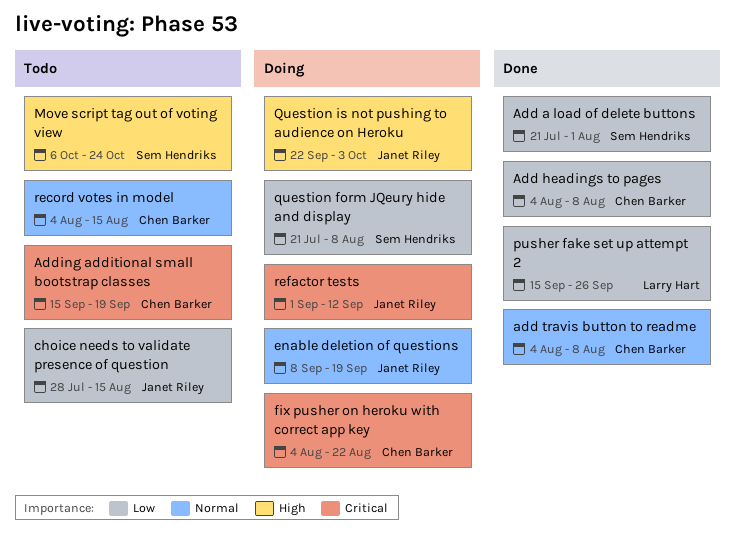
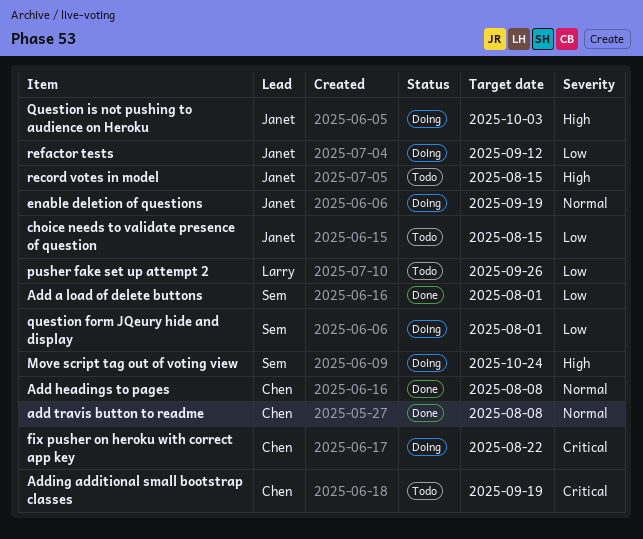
Add headings to pages, priority: Low -> Normal
Move script tag out of voting view, status: Todo -> Doing
pusher fake set up attempt 2, status: Done -> Todo
question form JQeury hide and display, due: Aug 8 -> Aug 1
record votes in model, owner: Chen Barker -> Janet Riley
record votes in model, priority: Normal -> High
refactor tests, priority: Critical -> Low

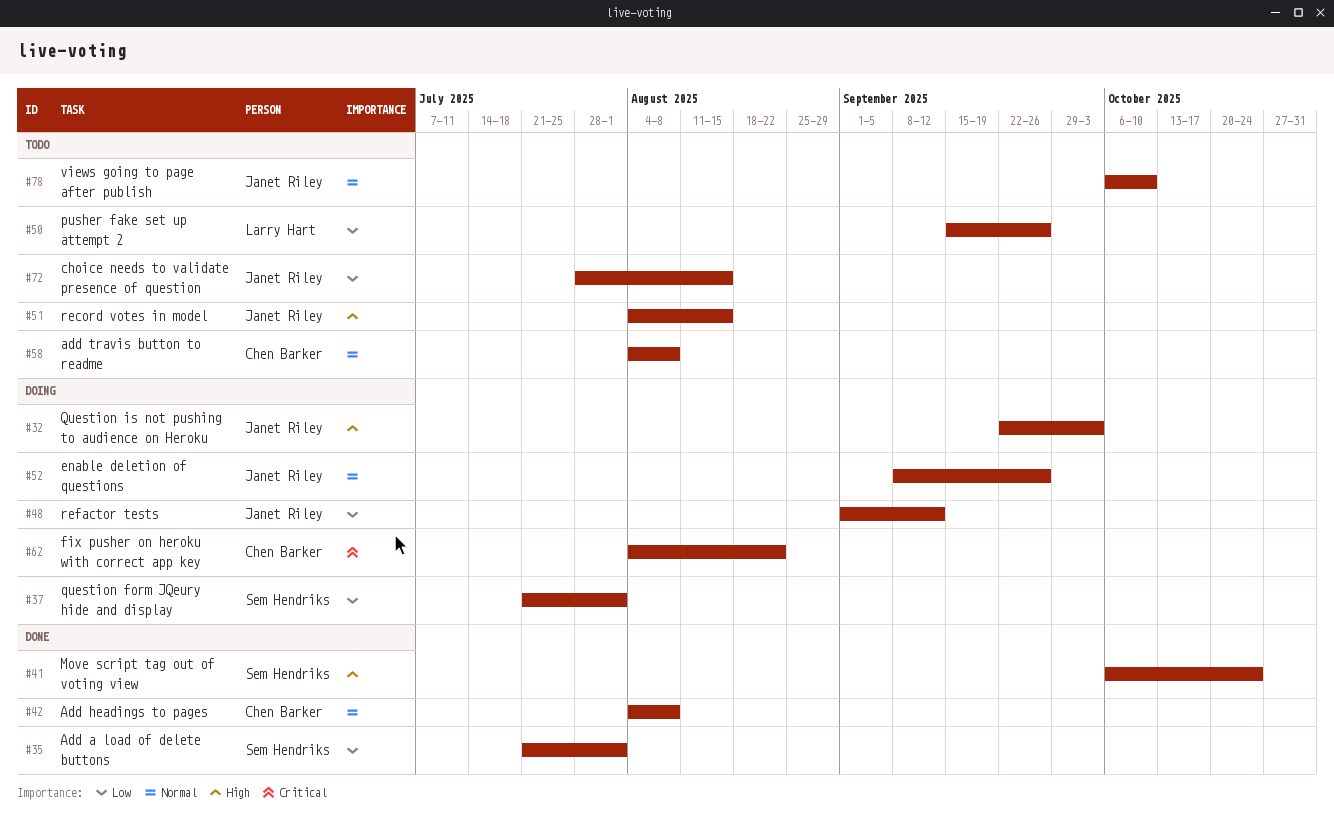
add travis button to readme, status: Done -> Todo
Adding additional small bootstrap classes: present -> none
enable deletion of questions, due: Sep 19 -> Sep 26
Move script tag out of voting view, status: Doing -> Done
views going to page after publish: none -> present

